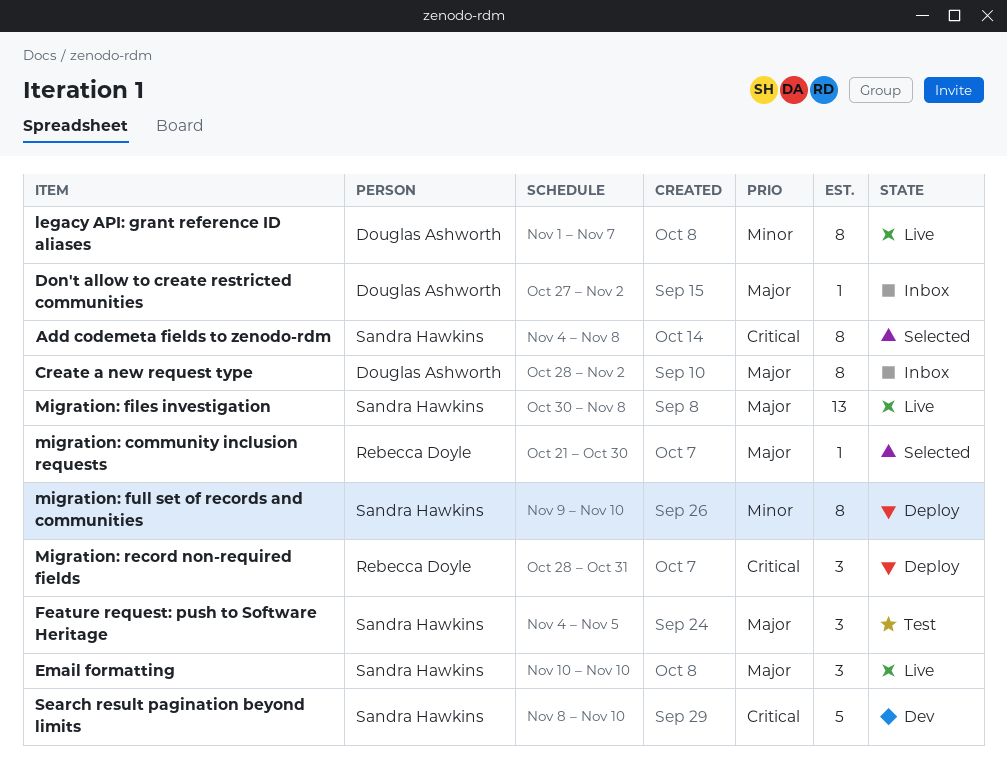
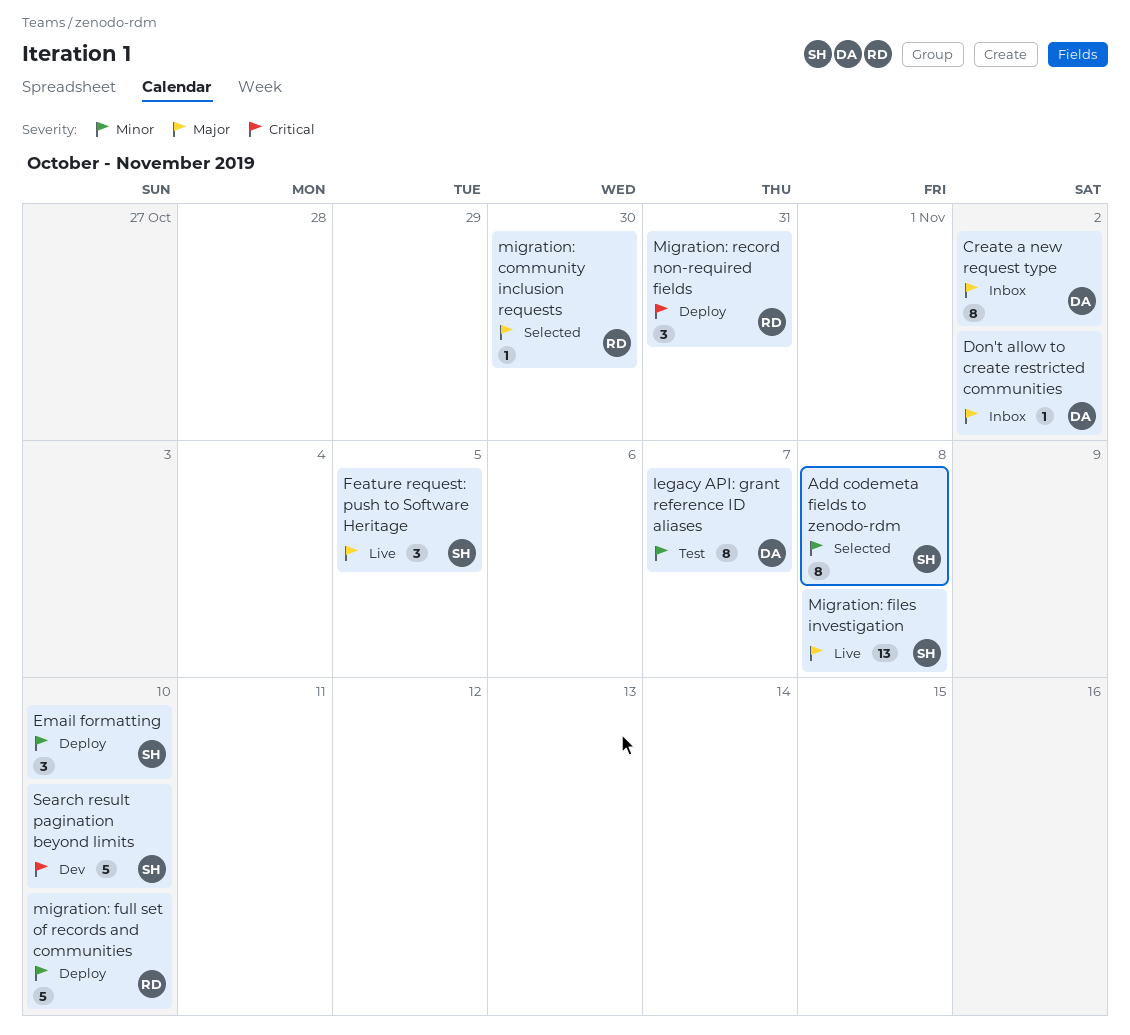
Add codemeta fields to zenodo-rdm, priority: Critical -> Minor
Email formatting, status: Live -> Deploy
Email formatting, priority: Major -> Minor
Feature request: push to Software Heritage, status: Test -> Live
legacy API: grant reference ID aliases, status: Live -> Test
migration: full set of records and communities, owner: Sandra Hawkins -> Rebecca Doyle
migration: full set of records and communities, estimate: 8 -> 5

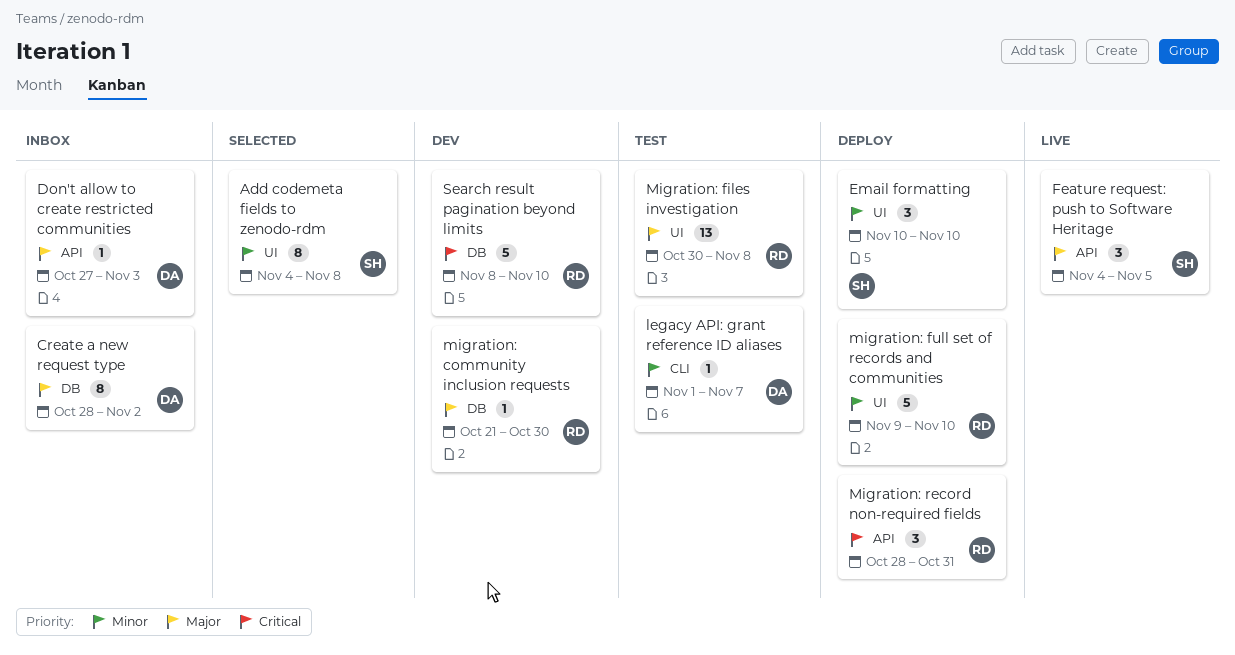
Don't allow to create restricted communities, due: Nov 2 -> Nov 3
legacy API: grant reference ID aliases, estimate: 8 -> 1
migration: community inclusion requests, status: Selected -> Dev
Migration: files investigation, status: Live -> Test
Migration: files investigation, owner: SH -> RD
Search result pagination beyond limits, owner: SH -> RD

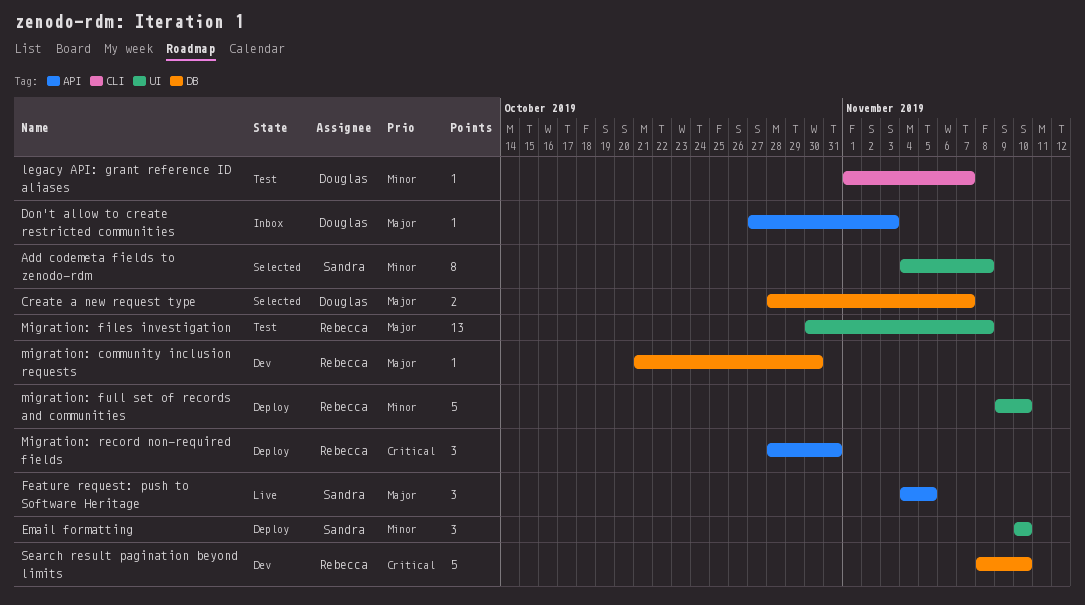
Create a new request type, status: Inbox -> Selected
Create a new request type, estimate: 8 -> 2
Create a new request type, due: Nov 2 -> Nov 7

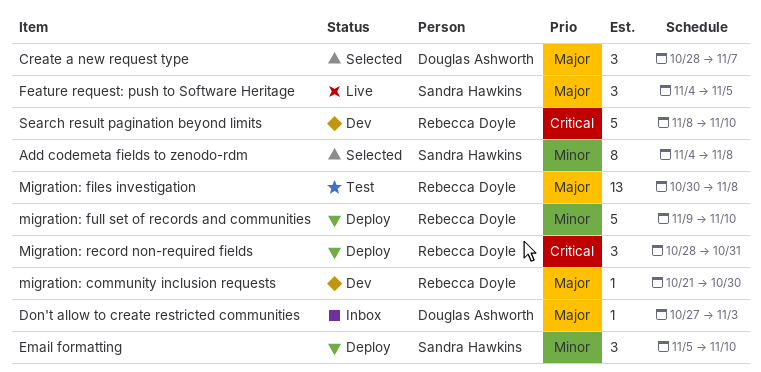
Create a new request type, estimate: 2 -> 3
Email formatting, start: Nov 10 -> Nov 5
legacy API: grant reference ID aliases: present -> none

